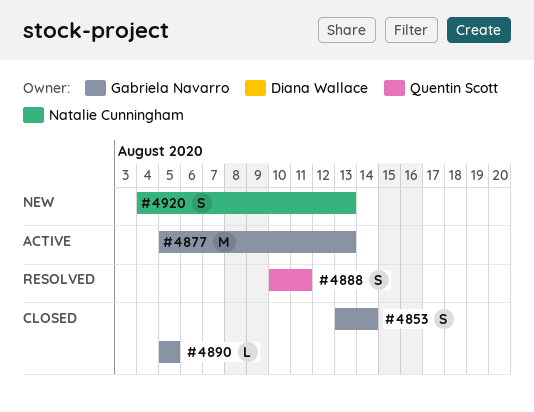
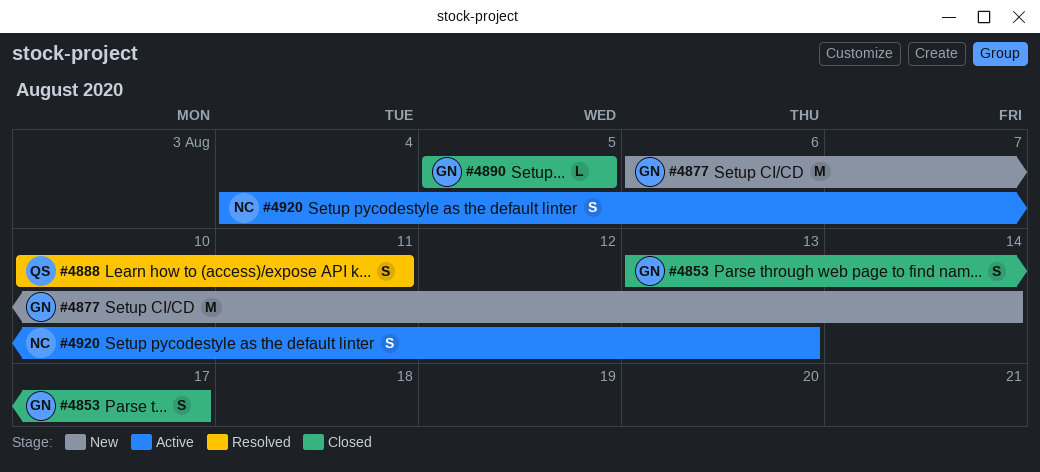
#4853, due: Aug 14 -> Aug 17
#4877, status: Active -> New
#4877, start: Aug 5 -> Aug 6
#4877, due: Aug 13 -> Aug 14
#4920, status: New -> Active

